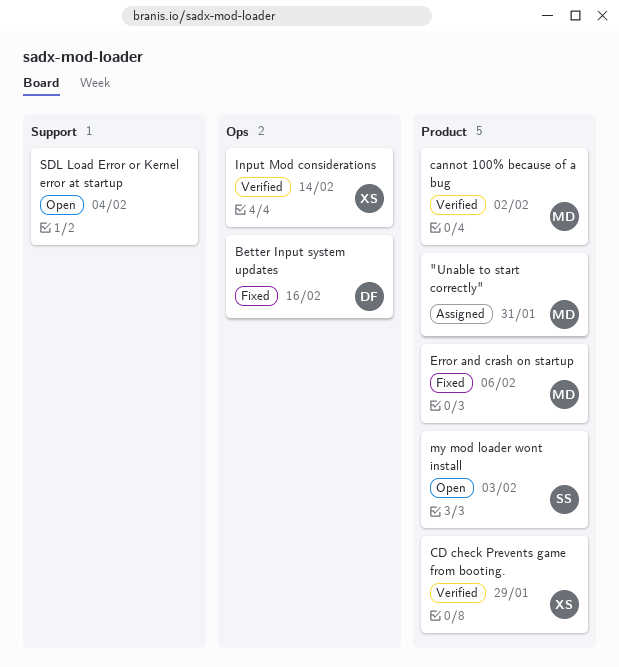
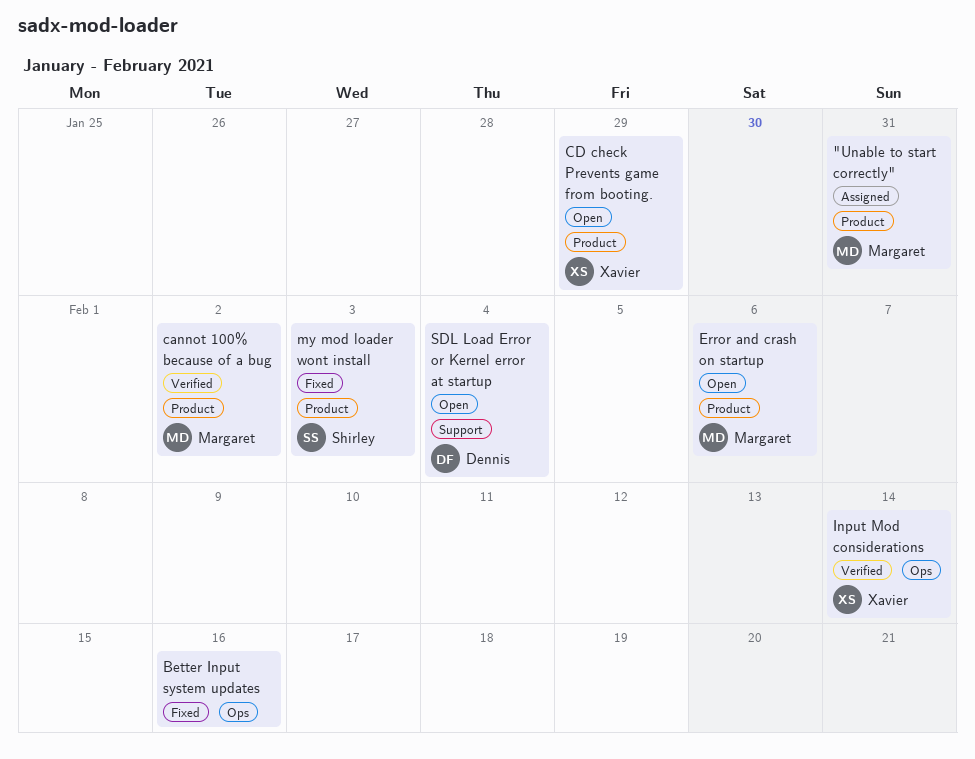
Better Input system updates, owner: Dennis -> none
CD check Prevents game from booting., status: Verified -> Open
Error and crash on startup, status: Fixed -> Open
my mod loader wont install, status: Open -> Fixed
SDL Load Error or Kernel error at startup, owner: none -> Dennis

